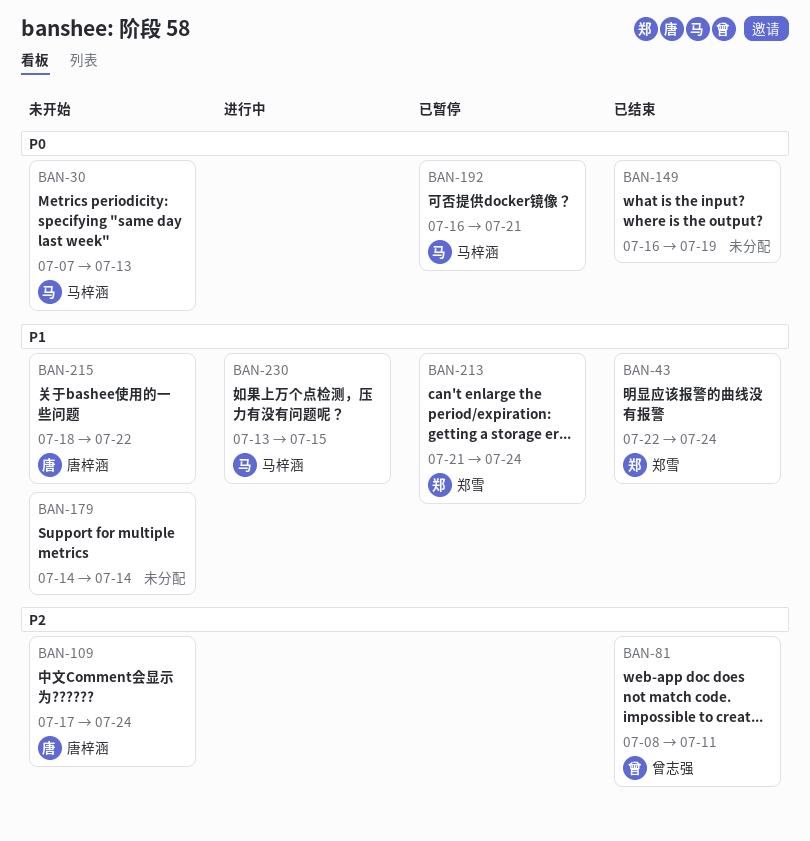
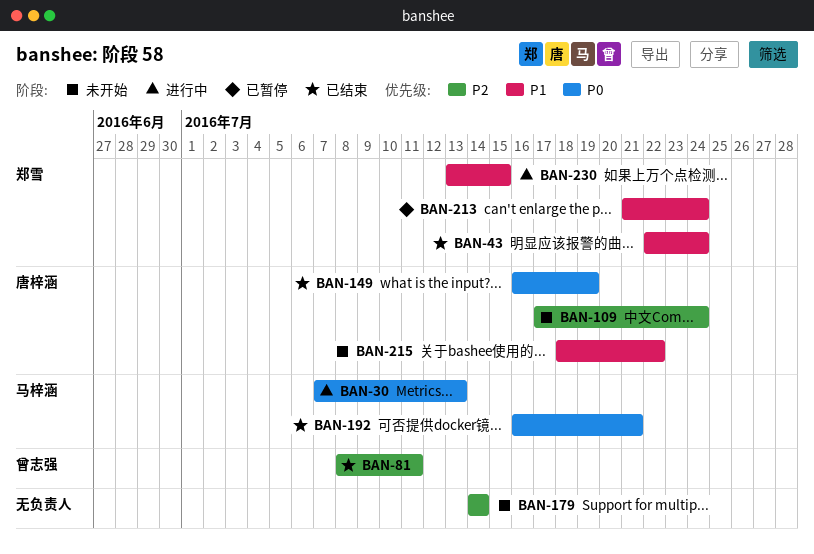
BAN-30, status: 未开始 -> 进行中
BAN-149, owner: none -> 唐梓涵
BAN-179, priority: P1 -> P2
BAN-192, status: 已暂停 -> 已结束
BAN-230, owner: 马梓涵 -> 郑雪

